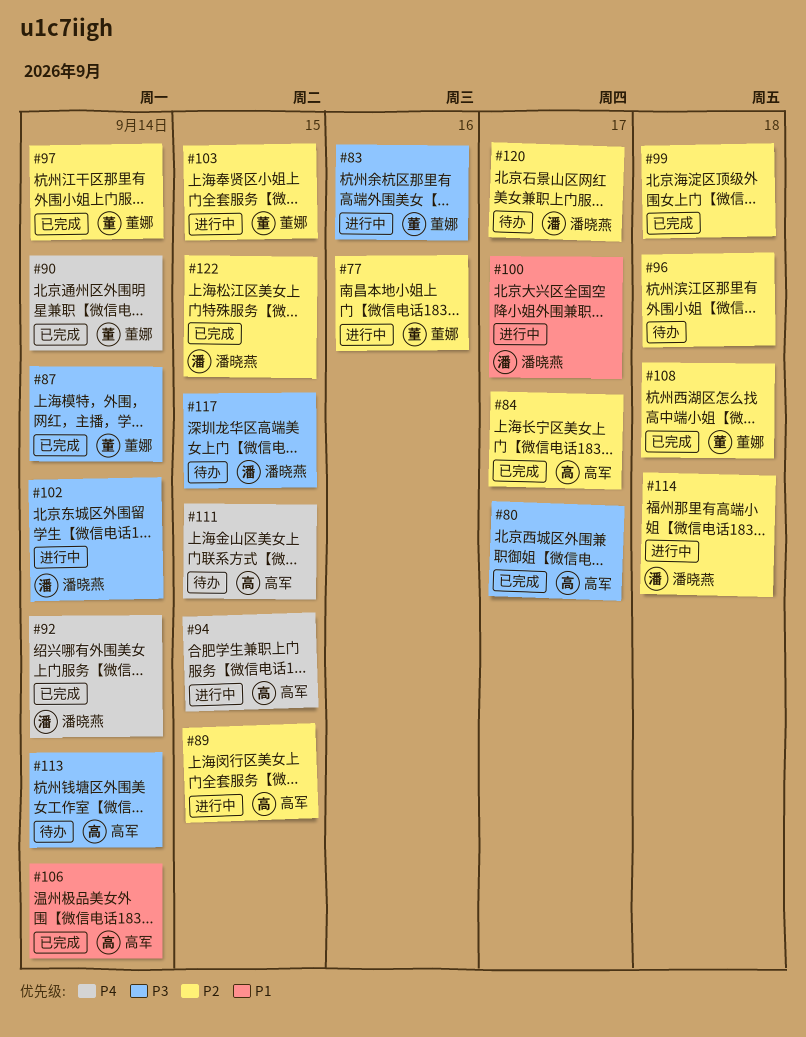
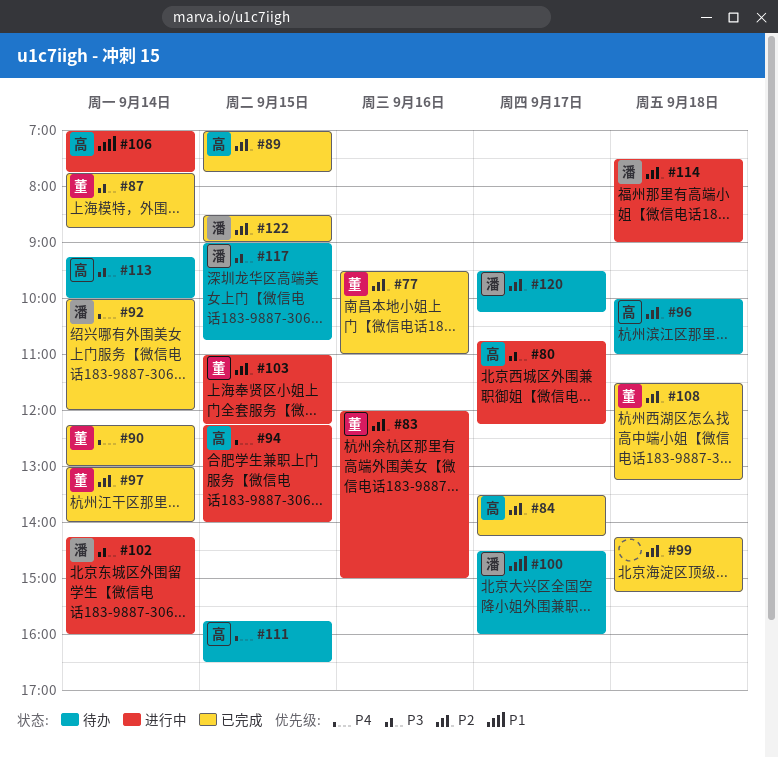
#77, status: 进行中 -> 已完成
#80, status: 已完成 -> 进行中
#83, priority: P3 -> P2
#89, status: 进行中 -> 已完成
#96, owner: none -> 高军
#100, status: 进行中 -> 待办
#106, status: 已完成 -> 进行中

